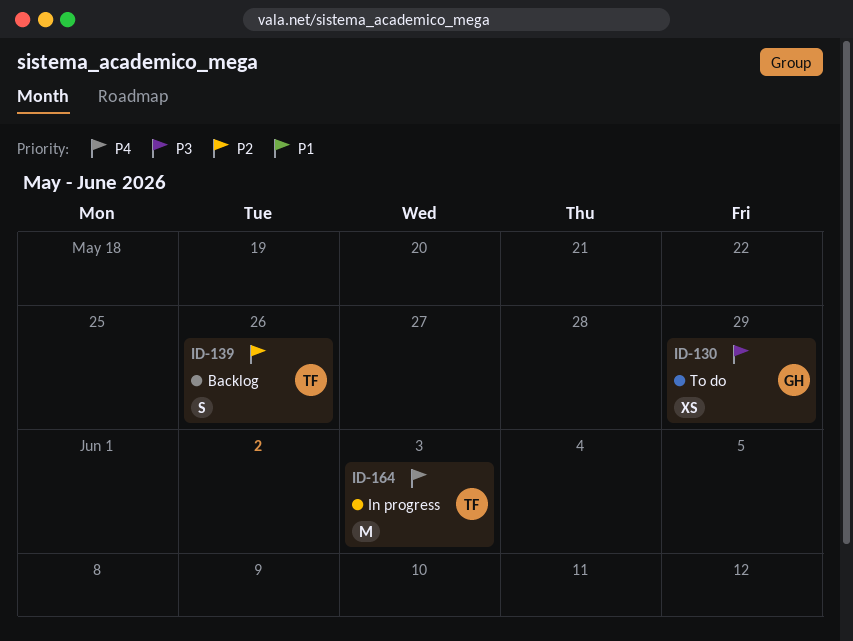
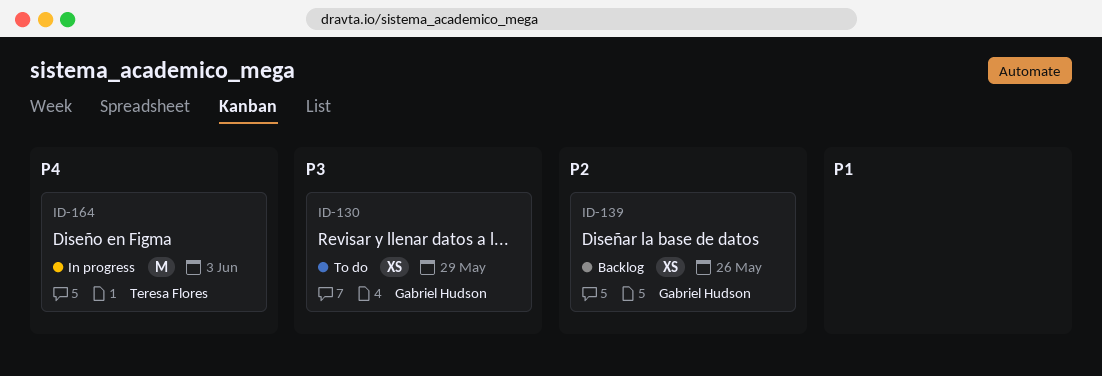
ID-139, owner: Teresa Flores -> Gabriel Hudson
ID-139, estimate: S -> XS

